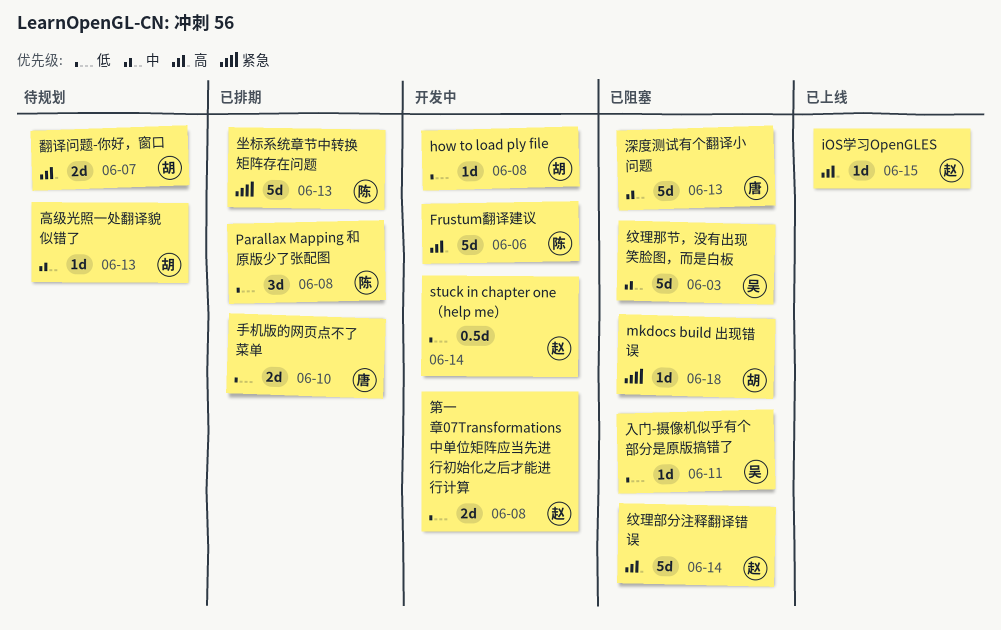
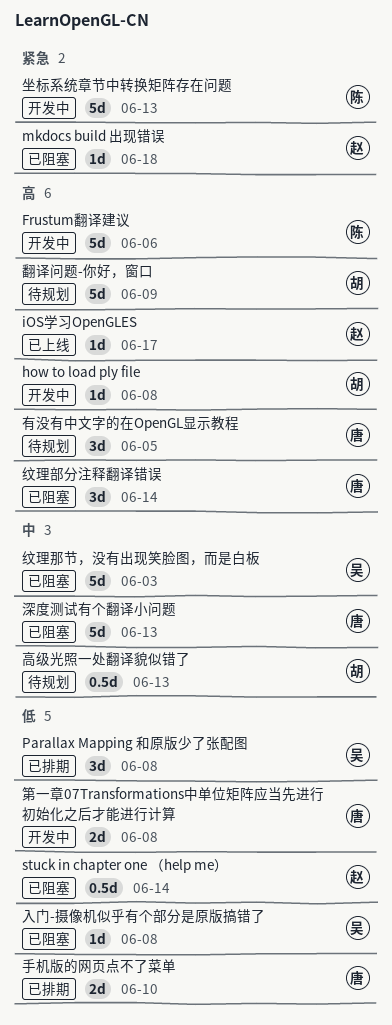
how to load ply file, priority: 低 -> 高
iOS学习OpenGLES, due: Jun 15 -> Jun 17
mkdocs build 出现错误, owner: 胡 -> 赵
Parallax Mapping 和原版少了张配图, owner: 陈 -> 吴
stuck in chapter one （help me）, status: 开发中 -> 已阻塞
入门-摄像机似乎有个部分是原版搞错了, due: Jun 11 -> Jun 8
坐标系统章节中转换矩阵存在问题, status: 已排期 -> 开发中
有没有中文字的在OpenGL显示教程: none -> present
第一章07Transformations中单位矩阵应当先进行初始化之后才能进行计算, owner: 赵 -> 唐
纹理部分注释翻译错误, owner: 赵 -> 唐
纹理部分注释翻译错误, estimate: 5d -> 3d
翻译问题-你好，窗口, estimate: 2d -> 5d
翻译问题-你好，窗口, due: Jun 7 -> Jun 9
高级光照一处翻译貌似错了, estimate: 1d -> 0.5d

